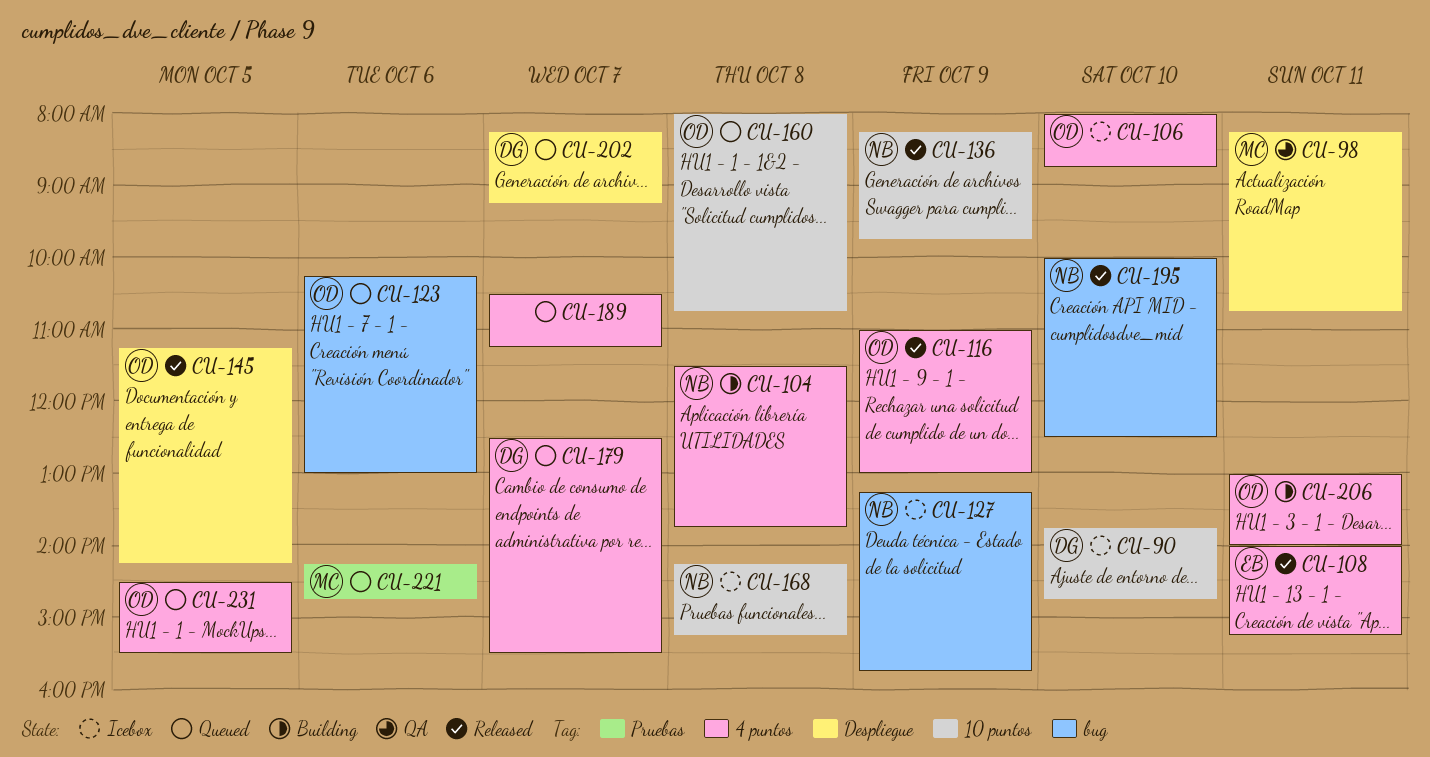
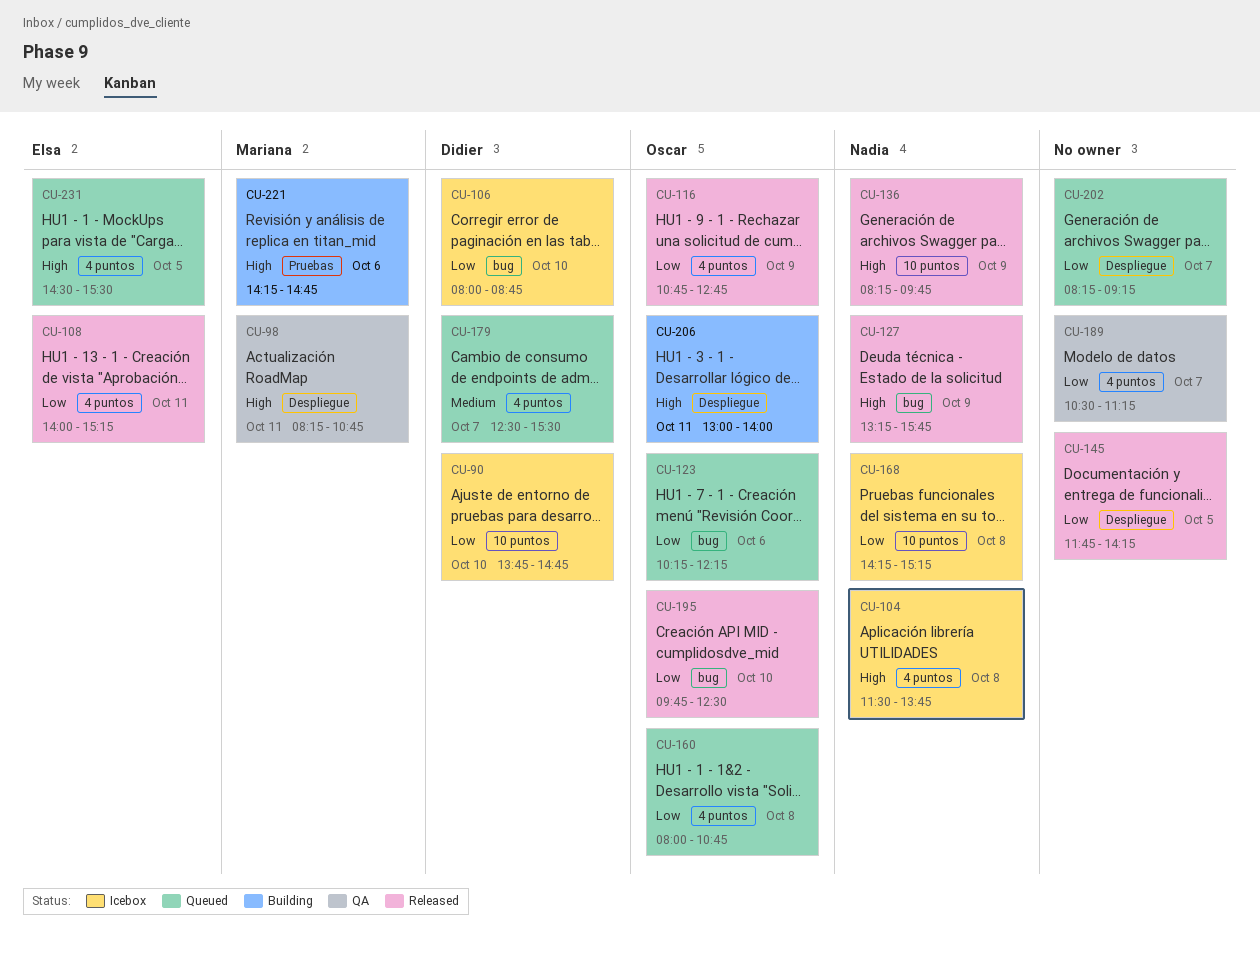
CU-104, status: Building -> Icebox
CU-106, owner: Oscar -> Didier
CU-106, label: 4 puntos -> bug
CU-116, begins: 11:00 -> 10:45
CU-116, ends: 13:00 -> 12:45
CU-123, ends: 13:00 -> 12:15
CU-127, status: Icebox -> Released
CU-145, owner: Oscar -> none
CU-145, begins: 11:15 -> 11:45
CU-160, label: 10 puntos -> 4 puntos
CU-189, status: Queued -> QA
CU-195, owner: Nadia -> Oscar
CU-195, begins: 10:00 -> 09:45
CU-202, owner: Didier -> none
CU-206, label: 4 puntos -> Despliegue
CU-221, status: Queued -> Building
CU-231, owner: Oscar -> Elsa

